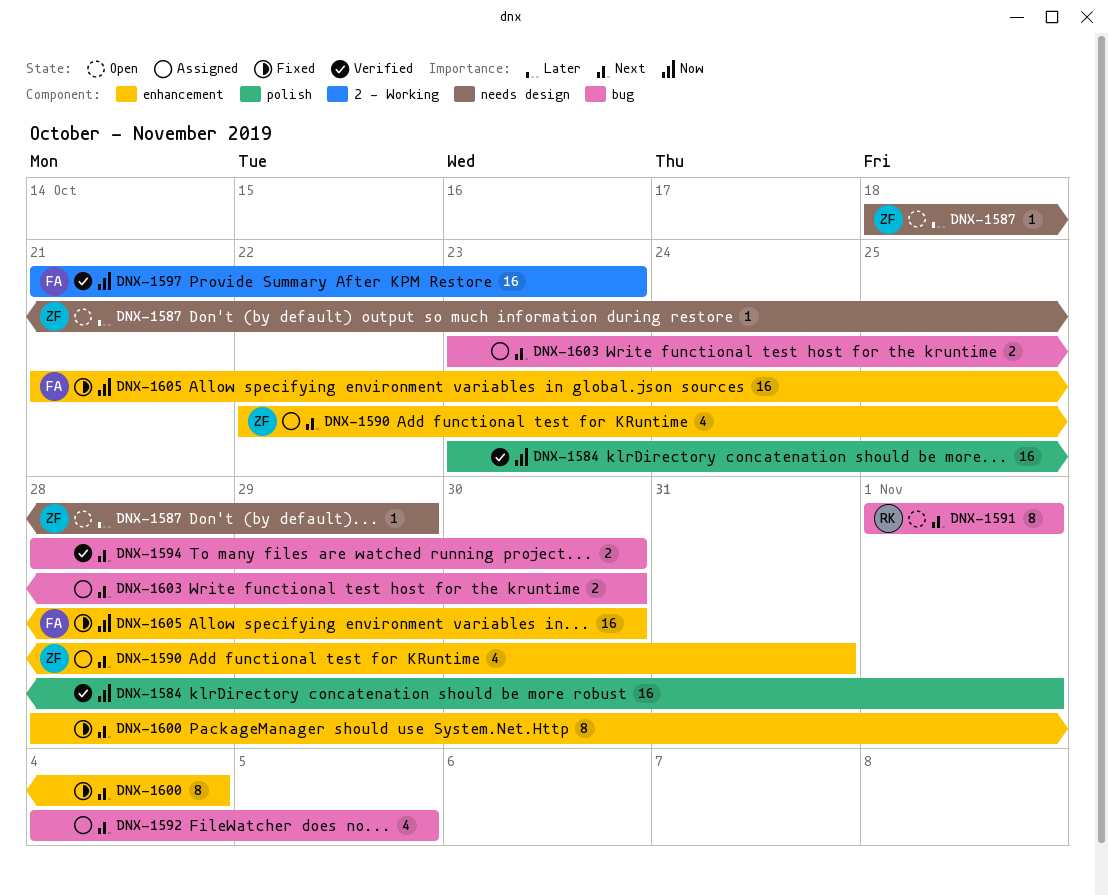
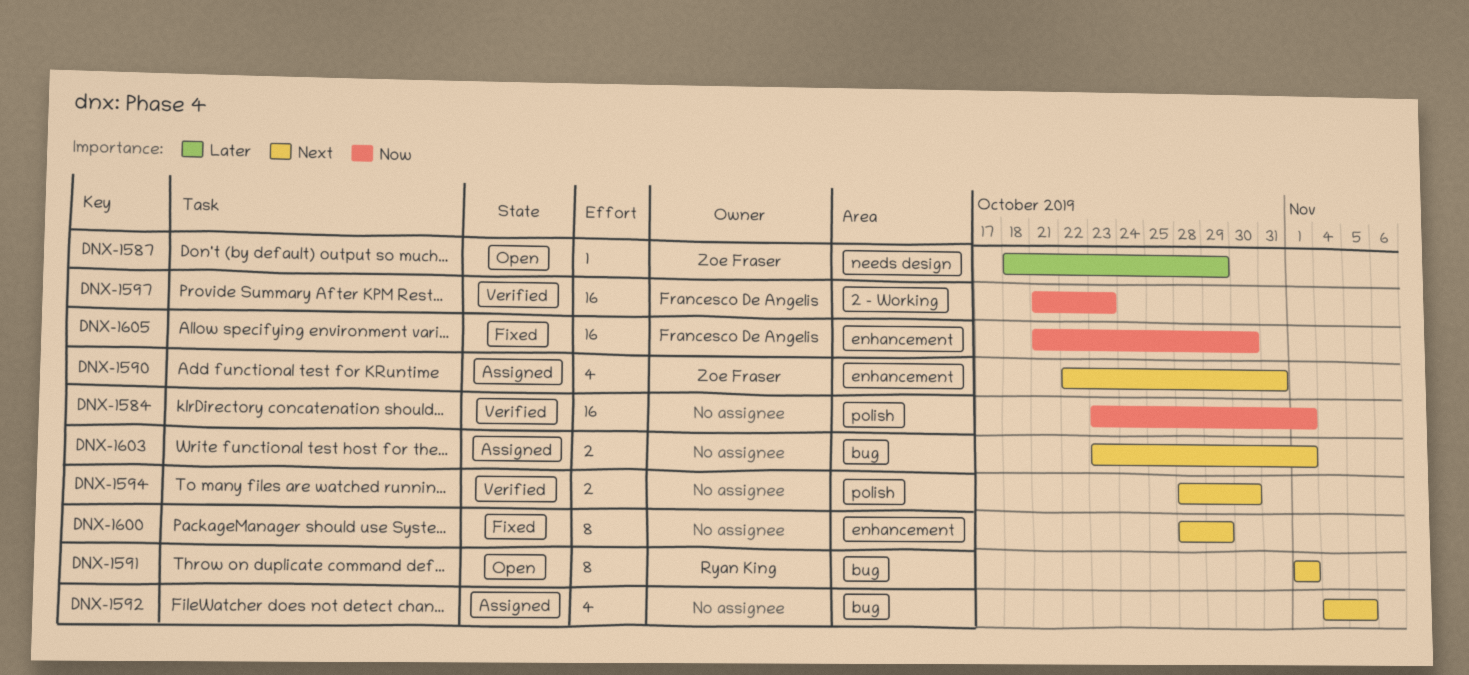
DNX-1594, label: bug -> polish
DNX-1600, due: Nov 4 -> Oct 29
DNX-1603, due: Oct 30 -> Nov 1

